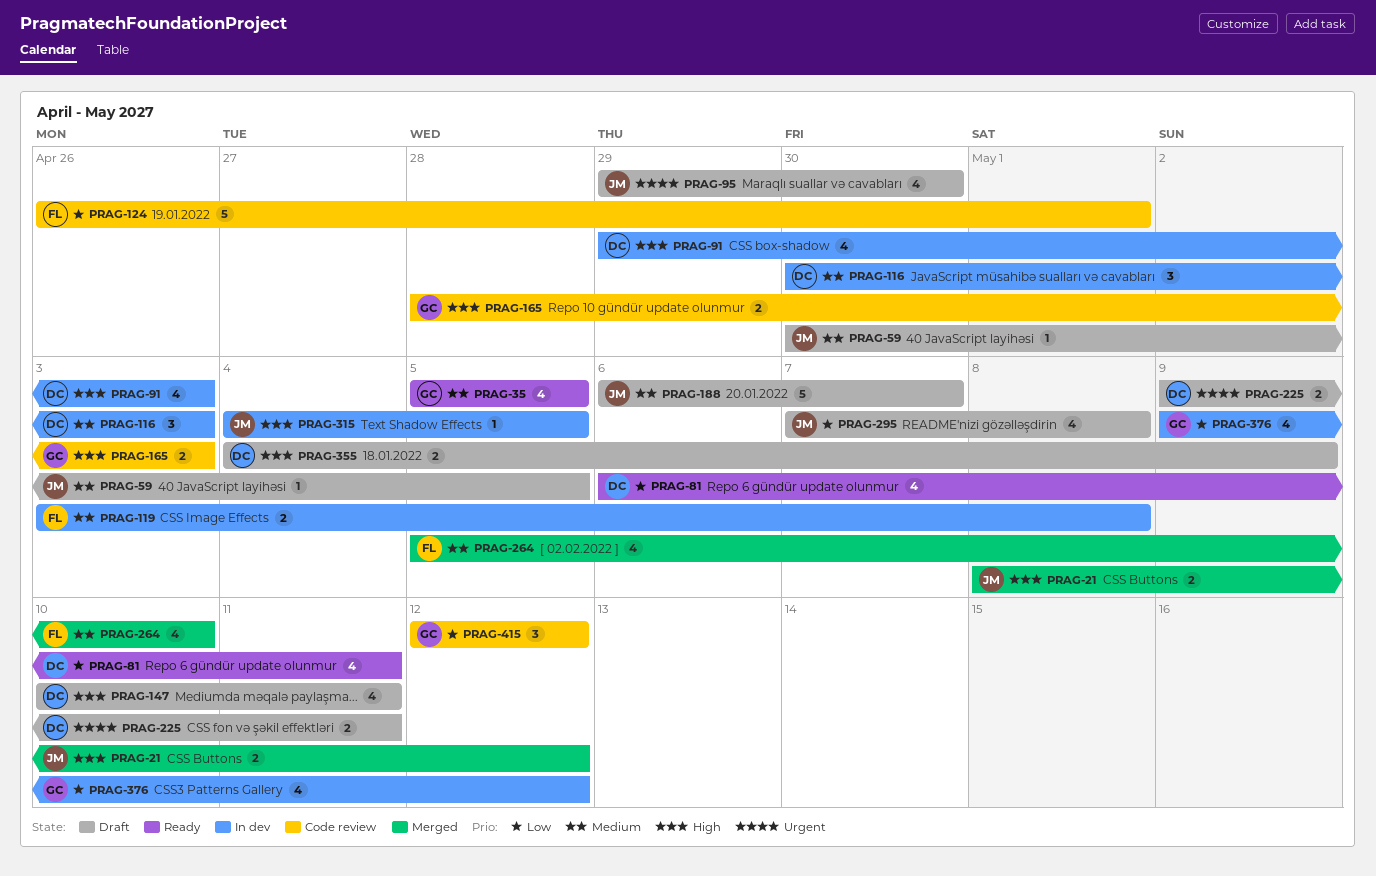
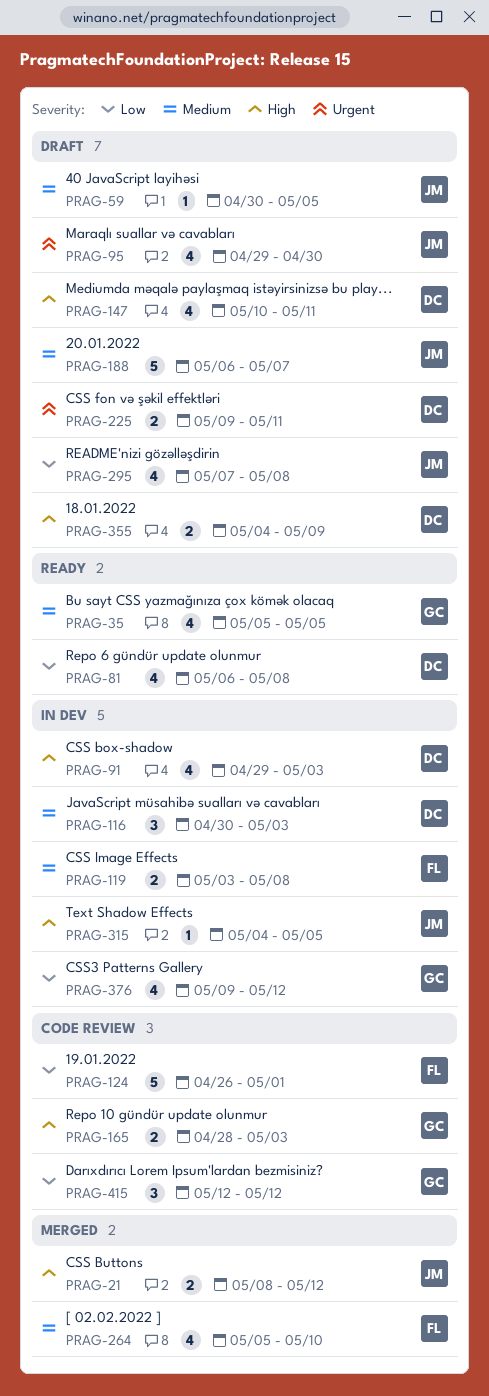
PRAG-81, due: May 11 -> May 8

